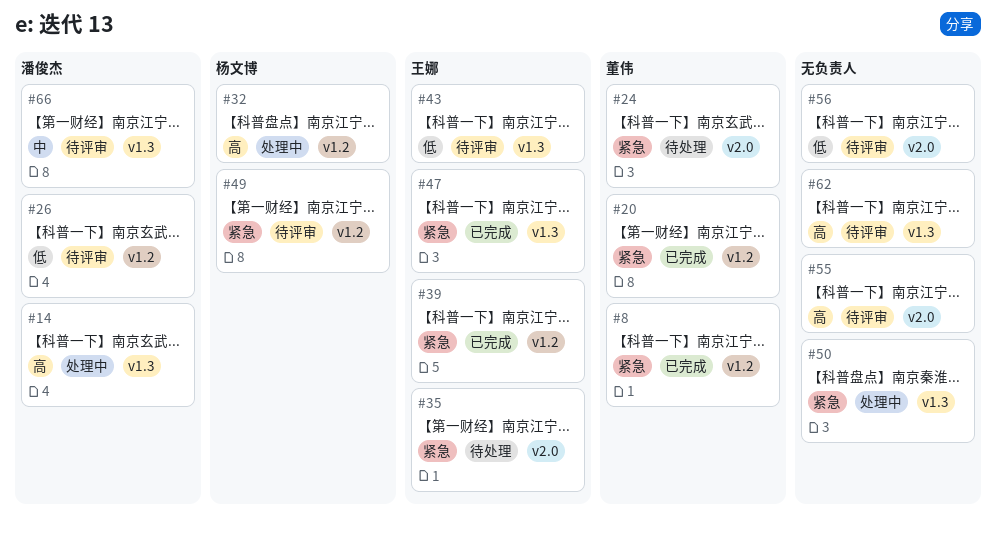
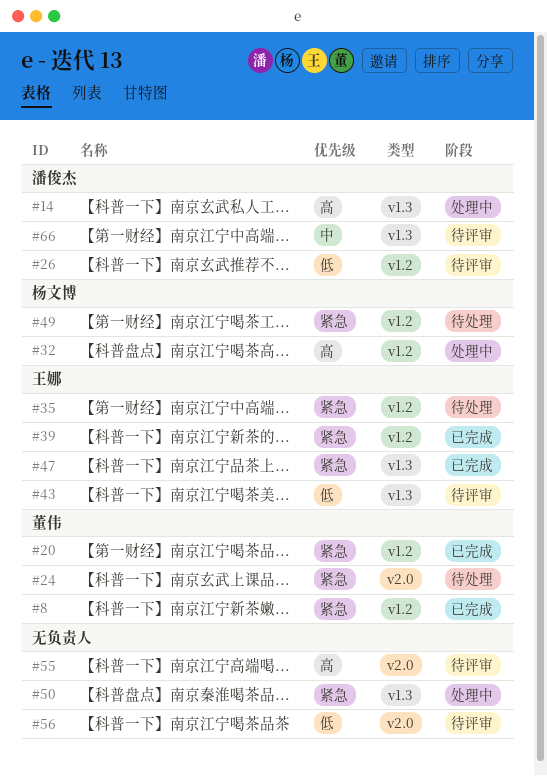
#35, label: v2.0 -> v1.2
#49, status: 待评审 -> 待处理
#62: present -> none

